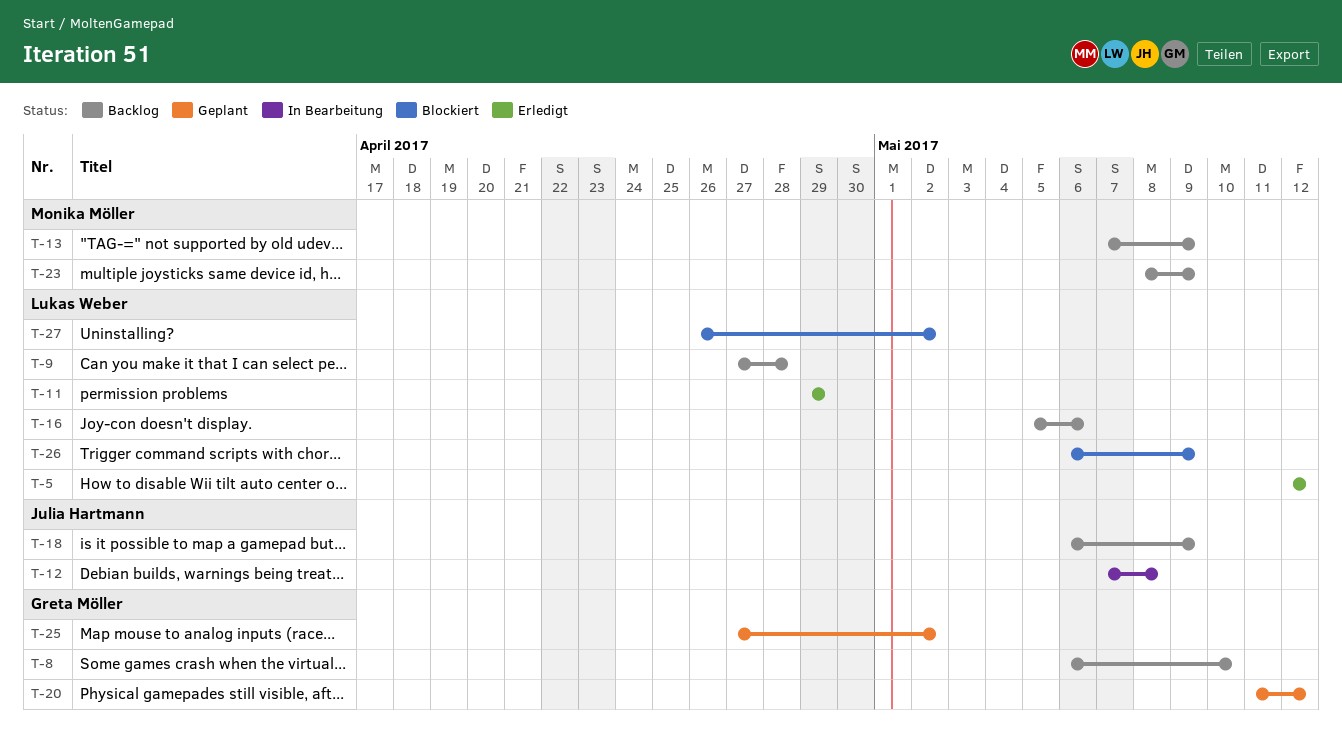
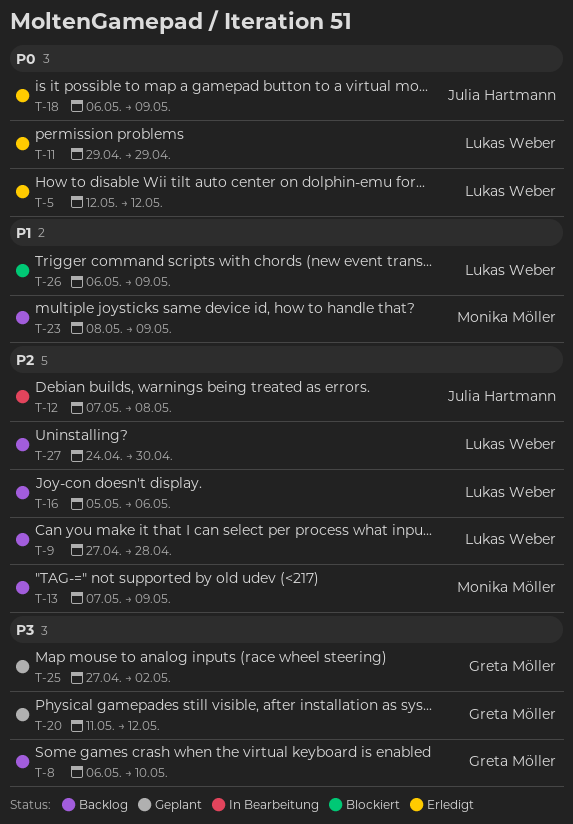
T-18, status: Backlog -> Erledigt
T-27, status: Blockiert -> Backlog
T-27, start: Apr 26 -> Apr 24
T-27, due: May 2 -> Apr 30

